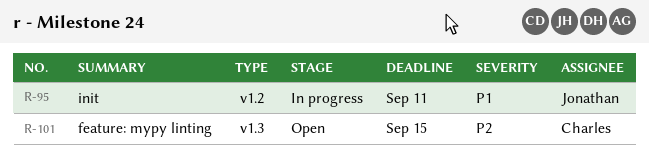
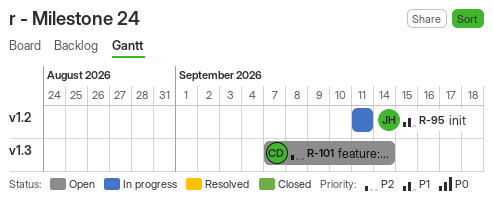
R-101, due: Sep 15 -> Sep 14

